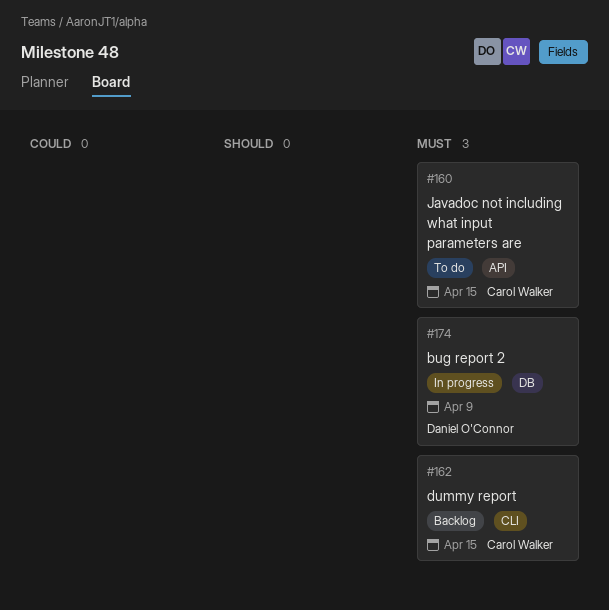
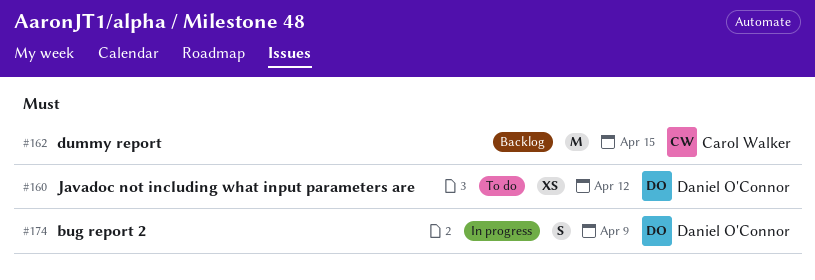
#160, owner: Carol Walker -> Daniel O'Connor
#160, due: Apr 15 -> Apr 12

